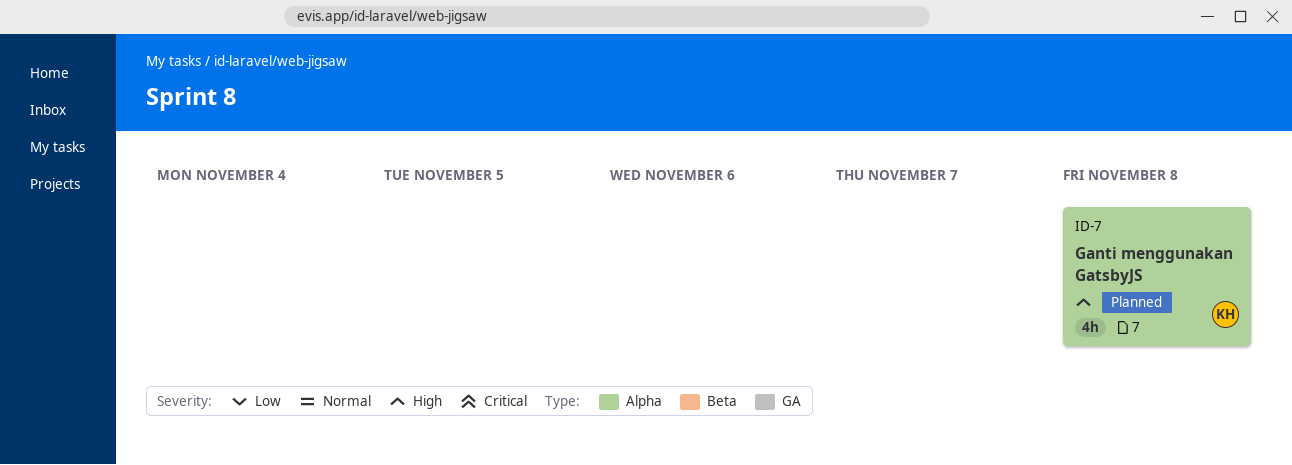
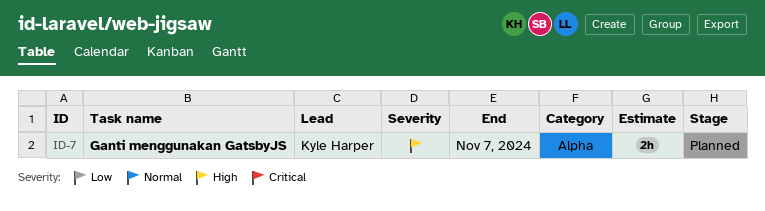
ID-7, estimate: 4h -> 2h
ID-7, due: Nov 8 -> Nov 7

